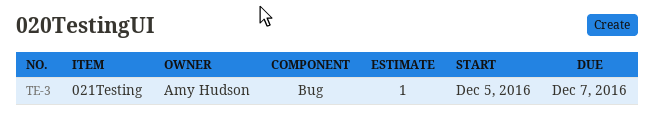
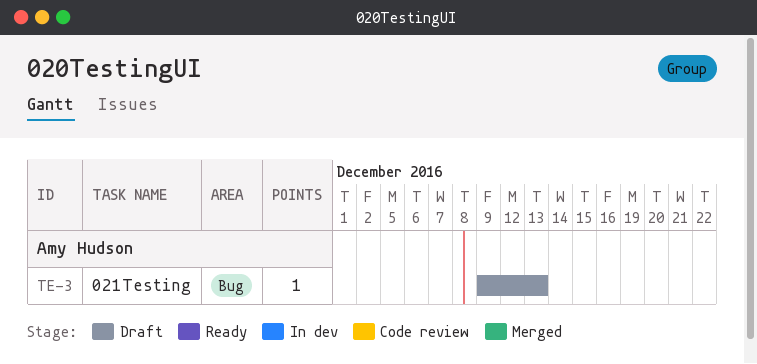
TE-3, start: Dec 5 -> Dec 9
TE-3, due: Dec 7 -> Dec 13

